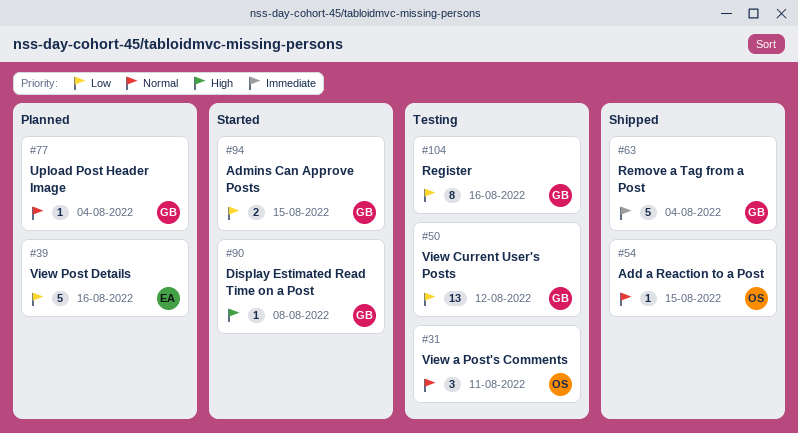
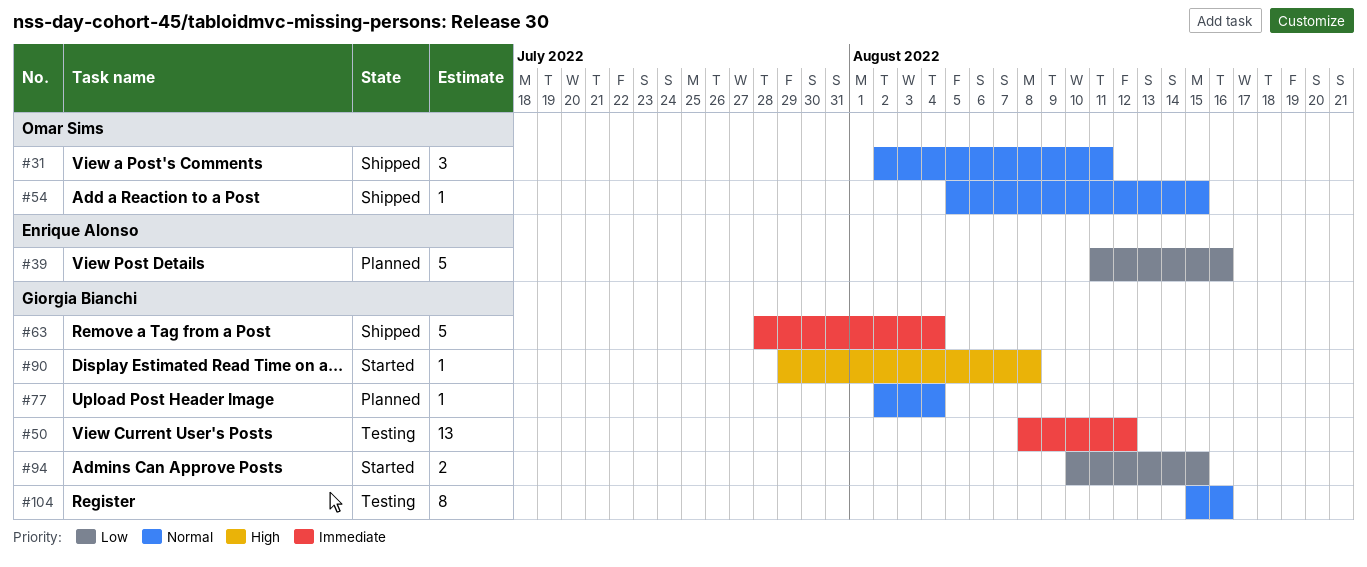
#31, status: Testing -> Shipped
#50, priority: Low -> Immediate
#104, priority: Low -> Normal

